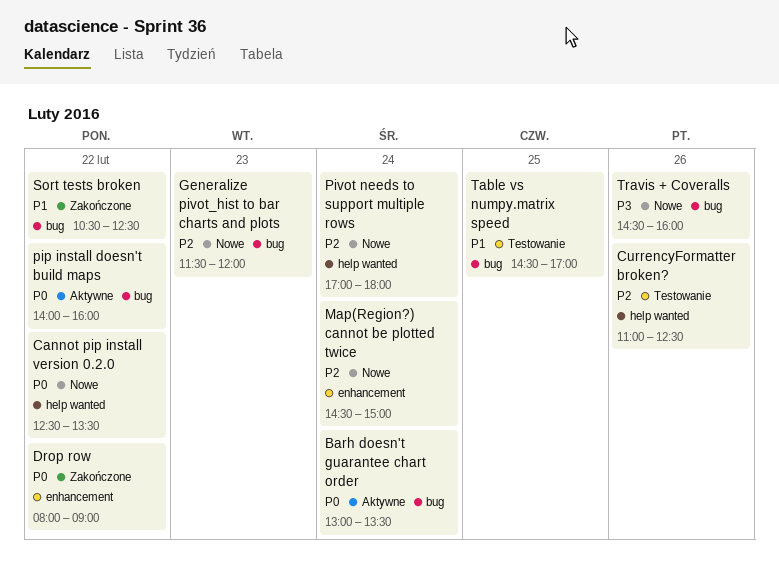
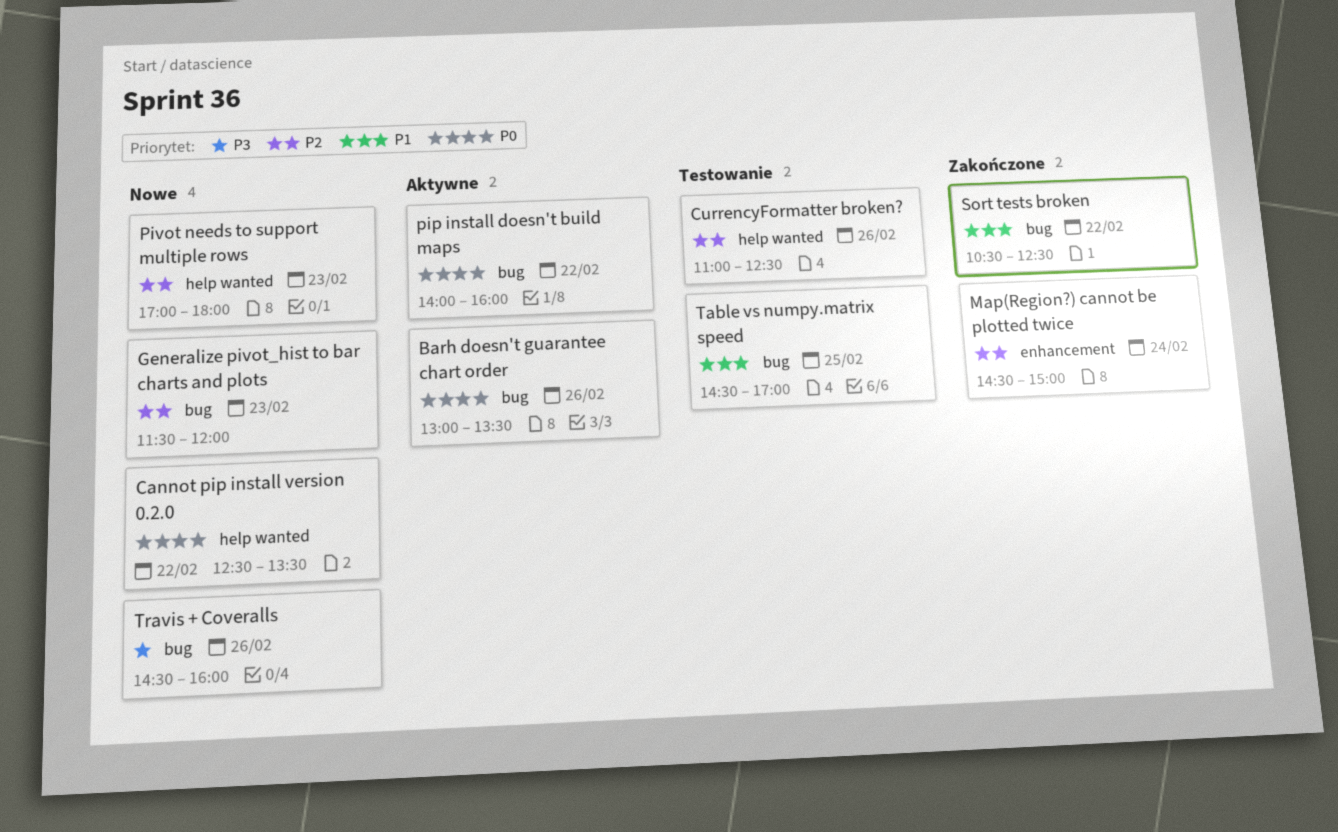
Barh doesn't guarantee chart order, day: Feb 24 -> Feb 26
Drop row: present -> none
Map(Region?) cannot be plotted twice, status: Nowe -> Zakończone
Pivot needs to support multiple rows, day: Feb 24 -> Feb 23

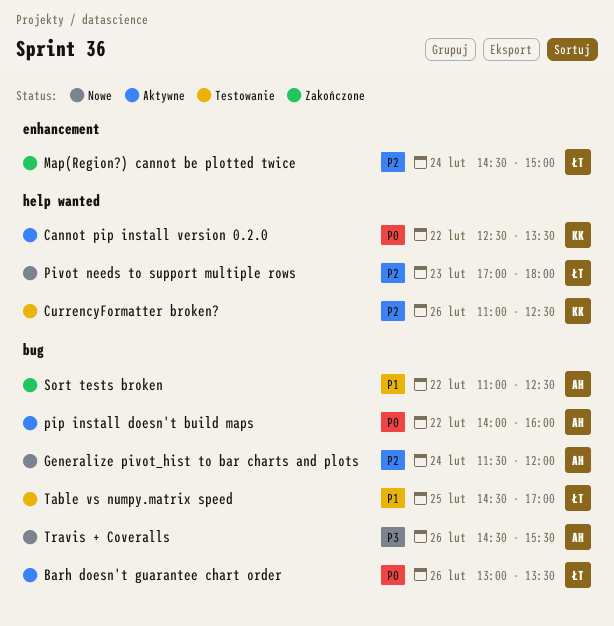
Cannot pip install version 0.2.0, status: Nowe -> Aktywne
Generalize pivot_hist to bar charts and plots, day: Feb 23 -> Feb 24
Sort tests broken, begins: 10:30 -> 11:00
Travis + Coveralls, ends: 16:00 -> 15:30

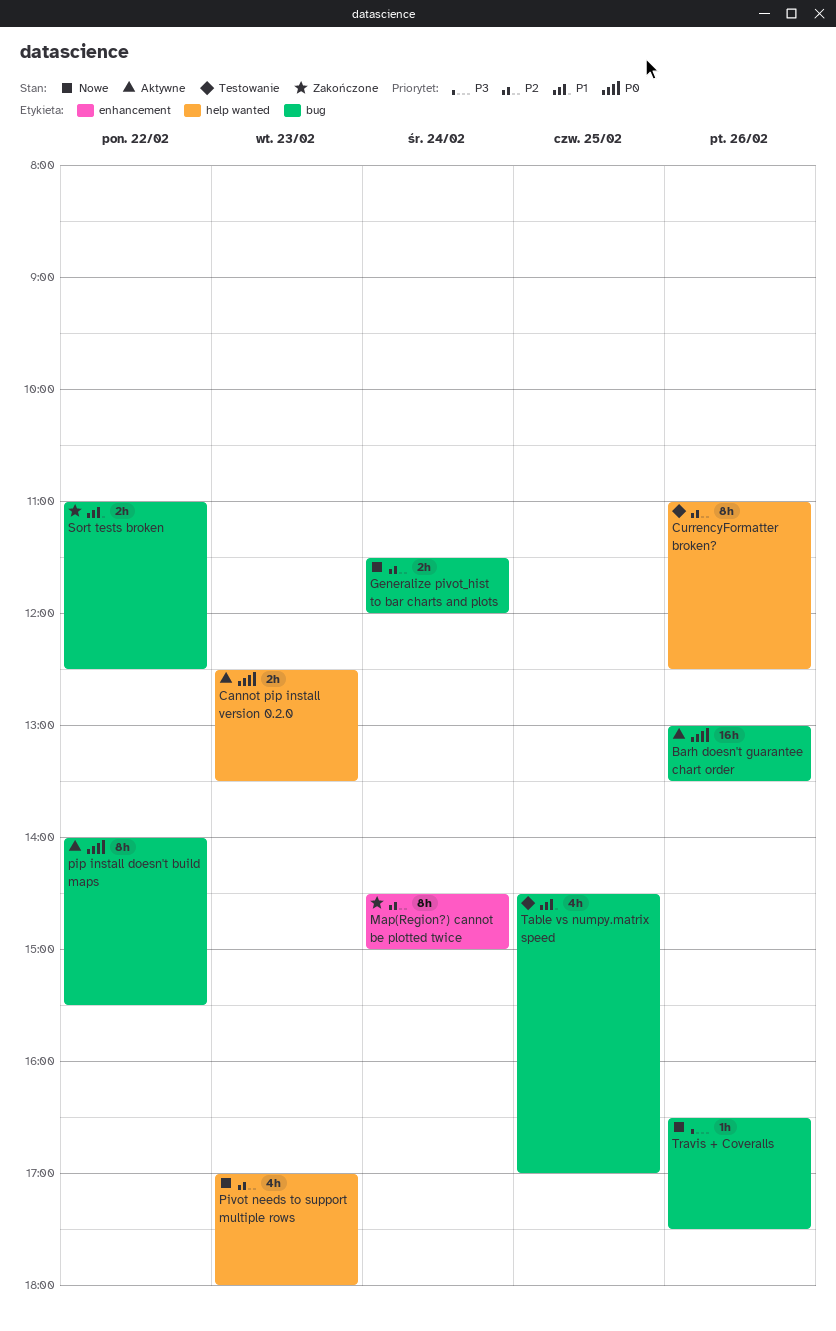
Cannot pip install version 0.2.0, day: Feb 22 -> Feb 23
pip install doesn't build maps, ends: 16:00 -> 15:30
Travis + Coveralls, begins: 14:30 -> 16:30
Travis + Coveralls, ends: 15:30 -> 17:30

